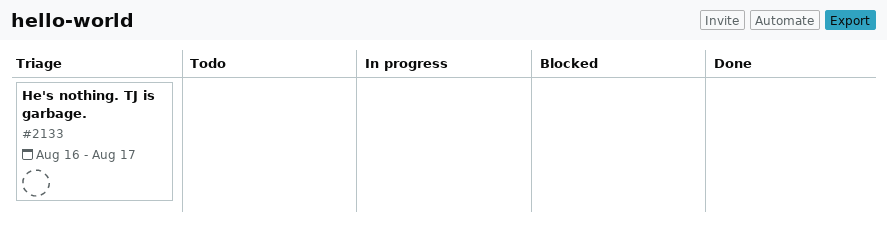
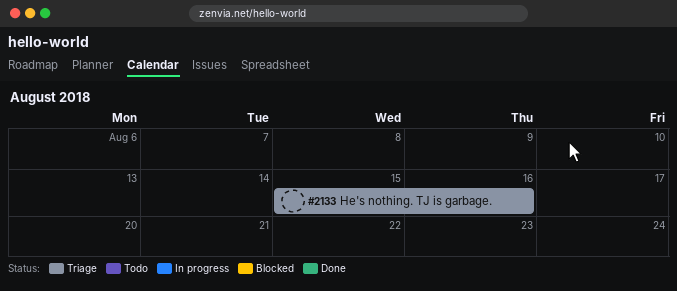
#2133, start: Aug 16 -> Aug 15
#2133, due: Aug 17 -> Aug 16

